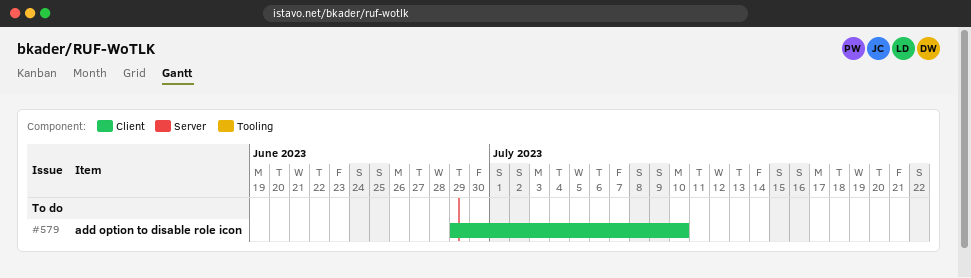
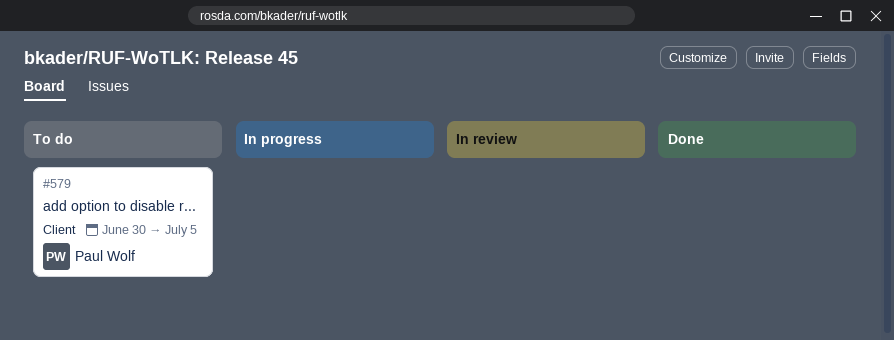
#579, start: Jun 29 -> Jun 30
#579, due: Jul 10 -> Jul 5

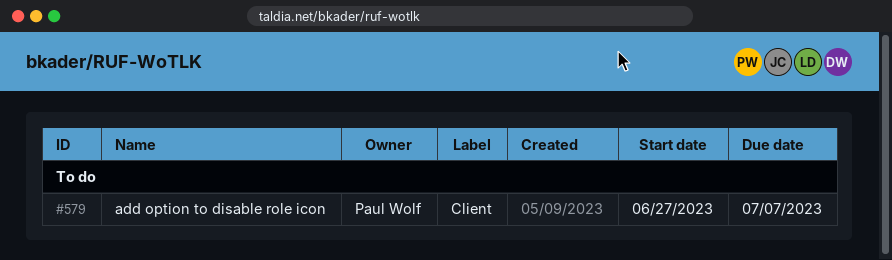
#579, start: Jun 30 -> Jun 27
#579, due: Jul 5 -> Jul 7

